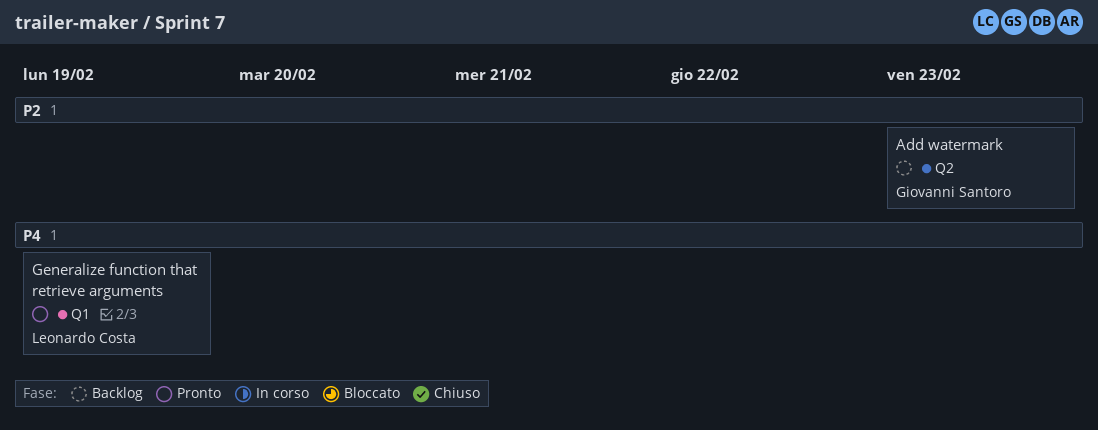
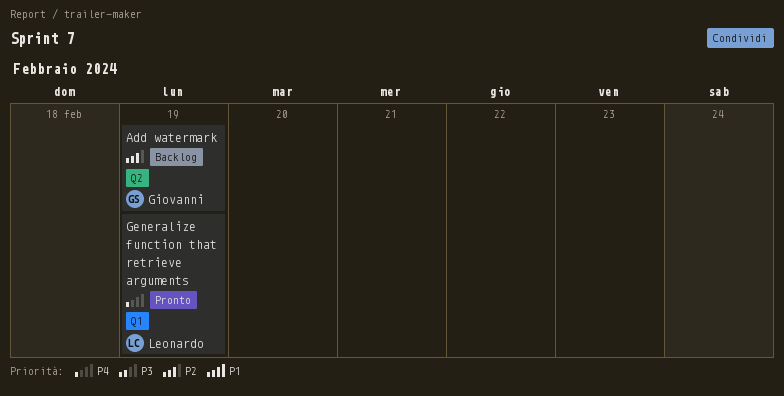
Add watermark, due: Feb 23 -> Feb 19

